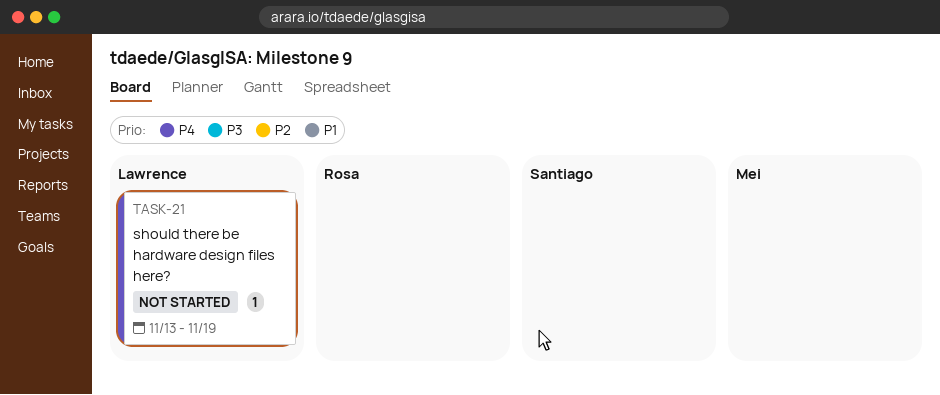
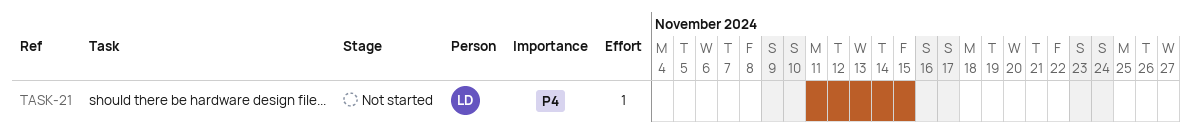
TASK-21, start: Nov 13 -> Nov 11
TASK-21, due: Nov 19 -> Nov 15

